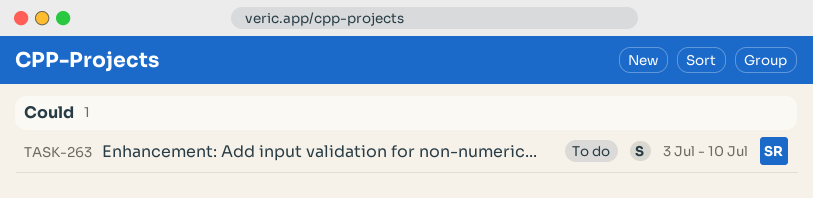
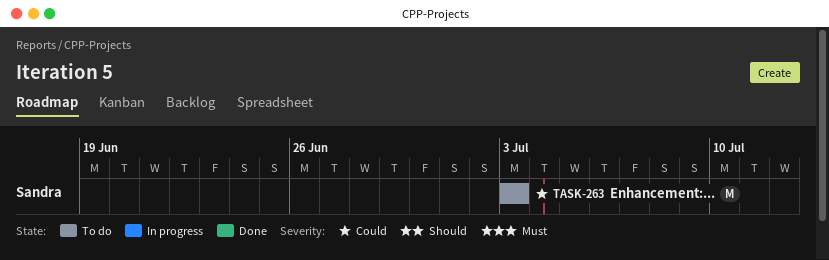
TASK-263, estimate: S -> M
TASK-263, due: Jul 10 -> Jul 3

